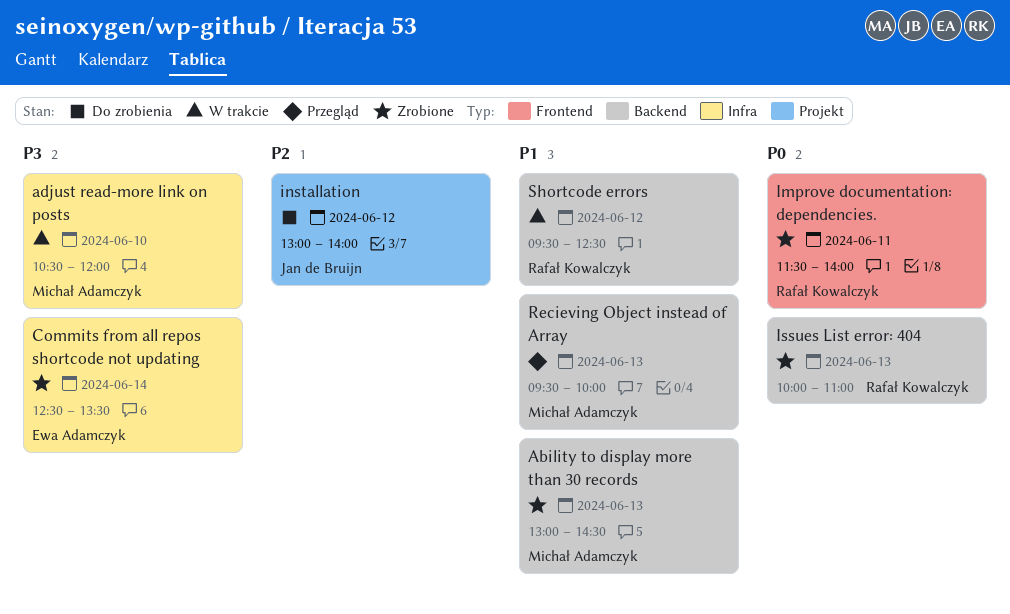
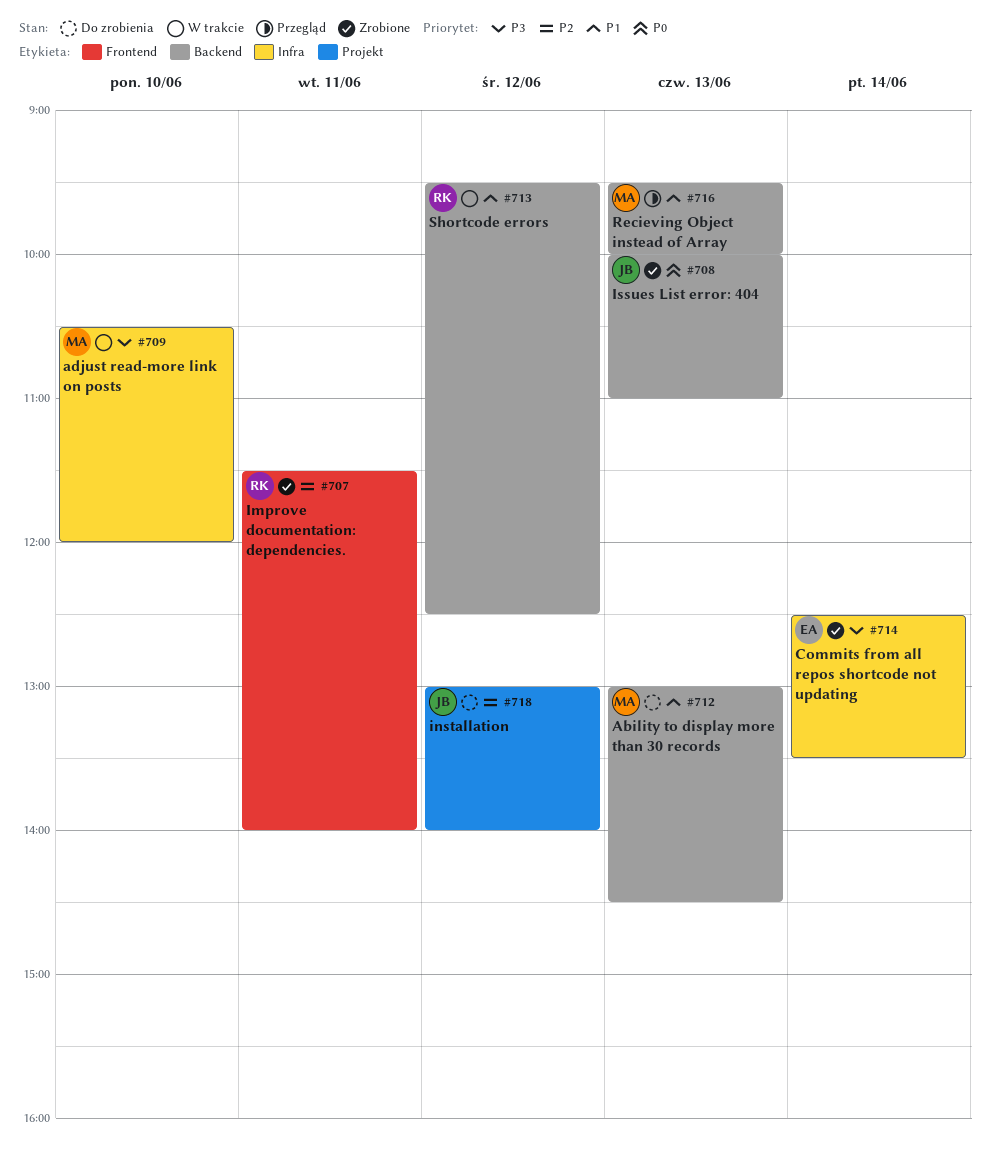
Ability to display more than 30 records, status: Zrobione -> Do zrobienia
Improve documentation: dependencies., priority: P0 -> P2
Issues List error: 404, owner: Rafał Kowalczyk -> Jan de Bruijn

